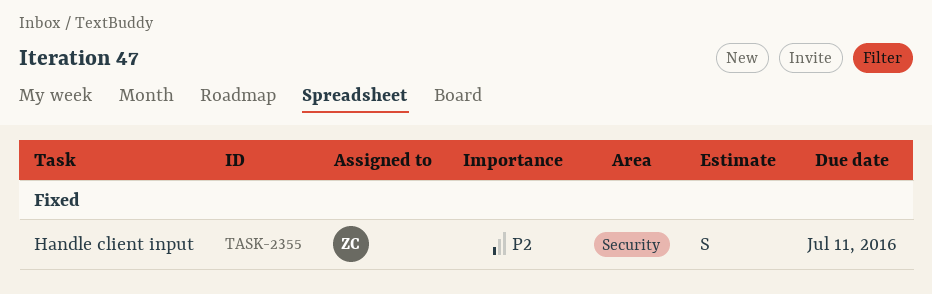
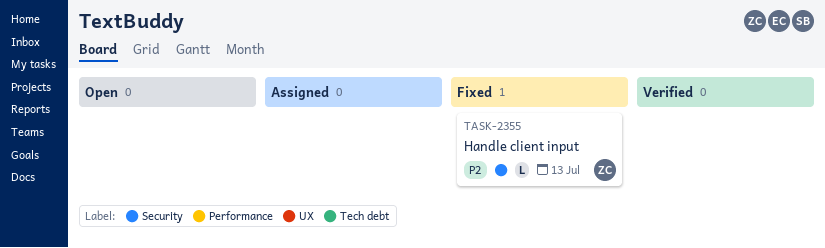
TASK-2355, estimate: S -> L
TASK-2355, due: Jul 11 -> Jul 13

